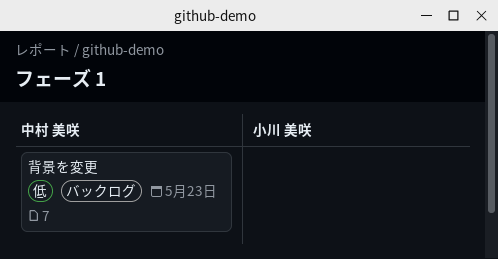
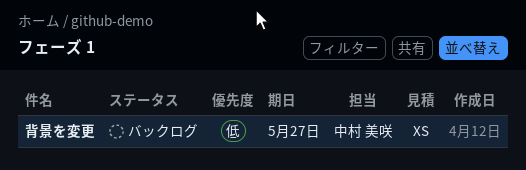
背景を変更, due: May 23 -> May 27

